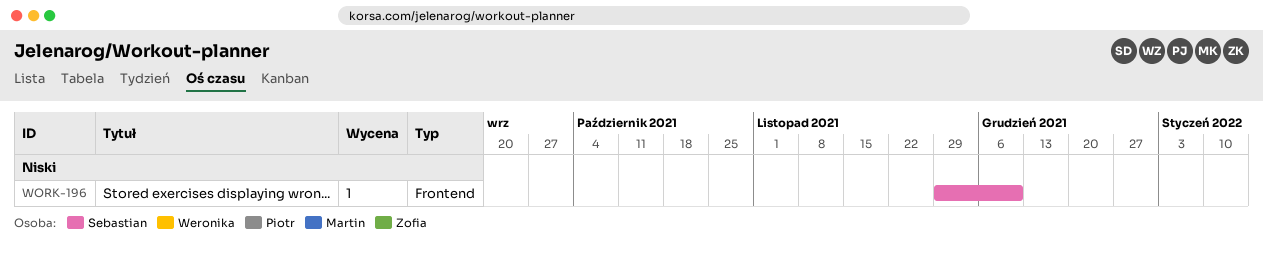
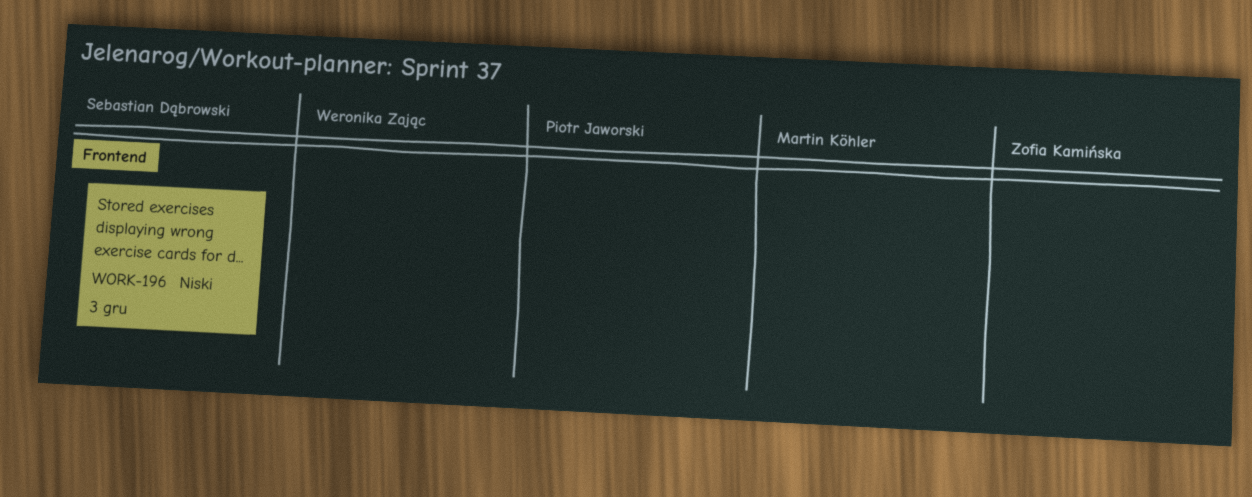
WORK-196, due: Dec 10 -> Dec 3

